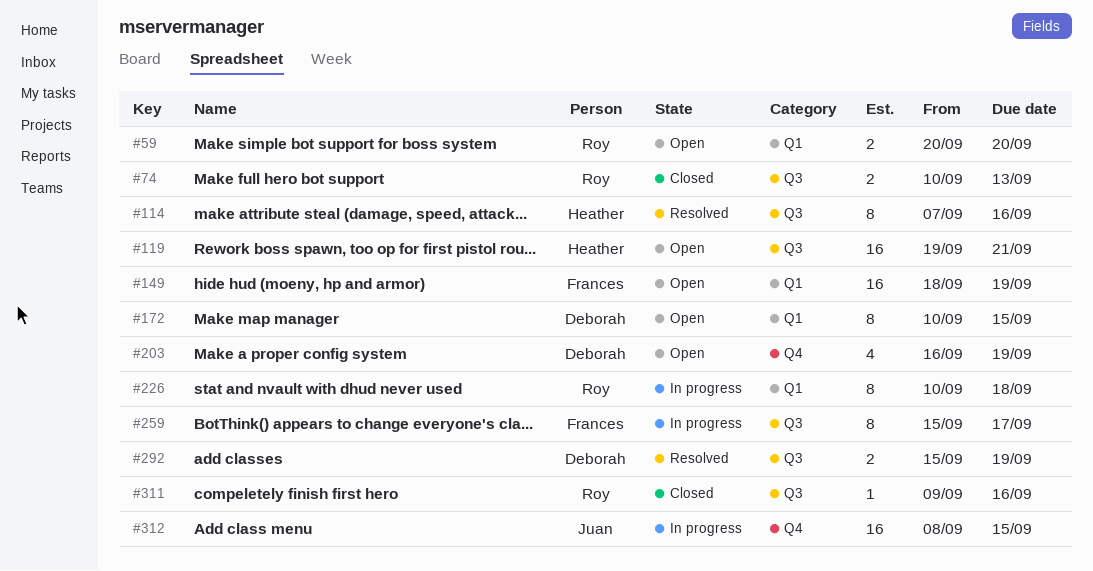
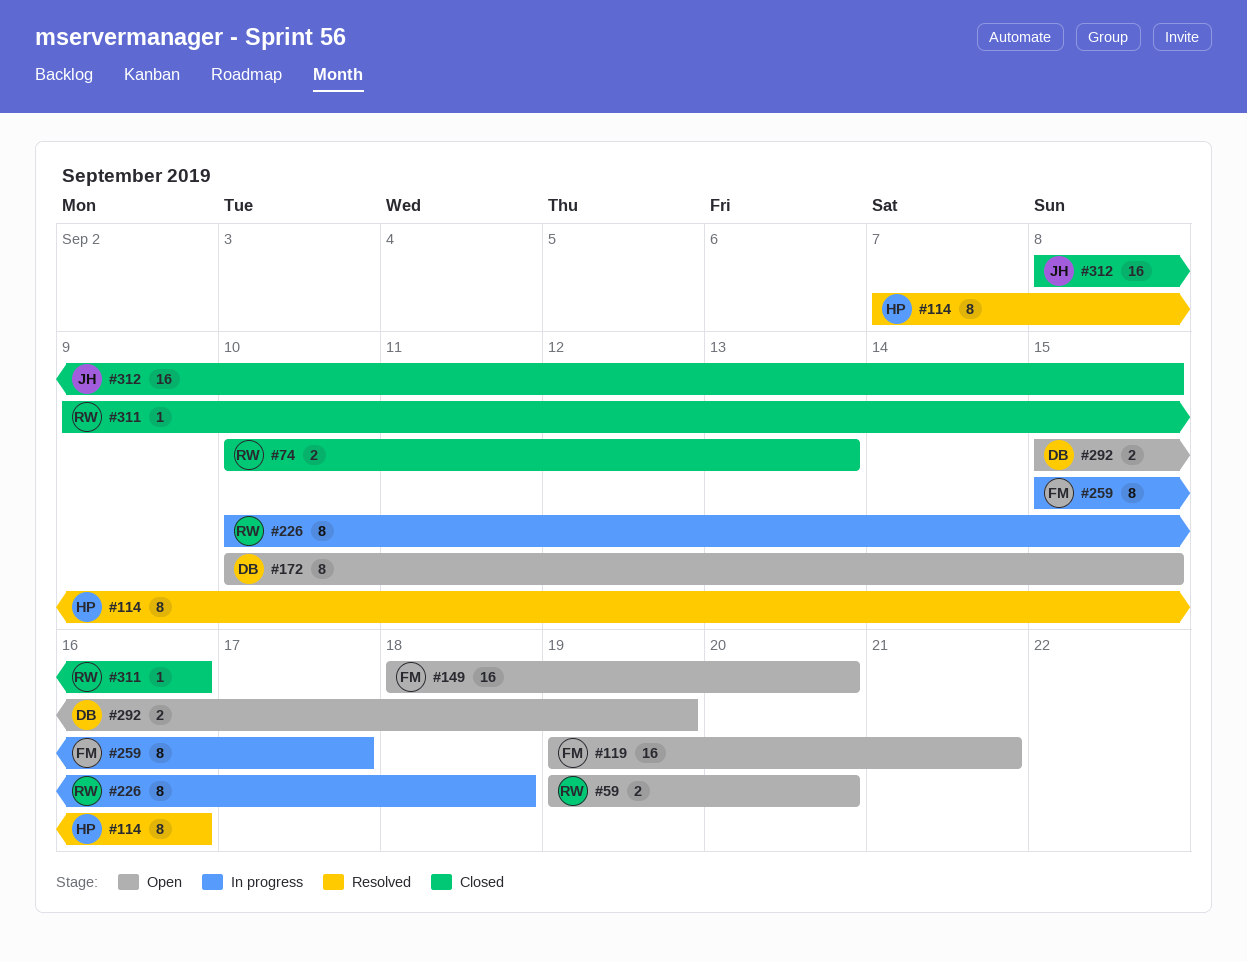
#59, start: Sep 20 -> Sep 19
#119, owner: Heather -> Frances
#149, due: Sep 19 -> Sep 20
#203: present -> none
#292, status: Resolved -> Open
#312, status: In progress -> Closed

